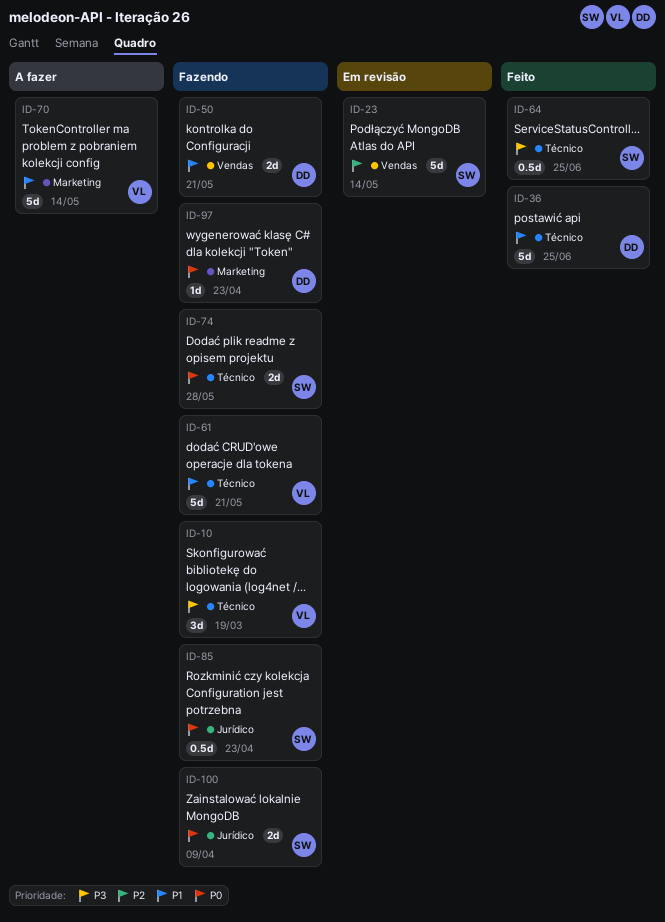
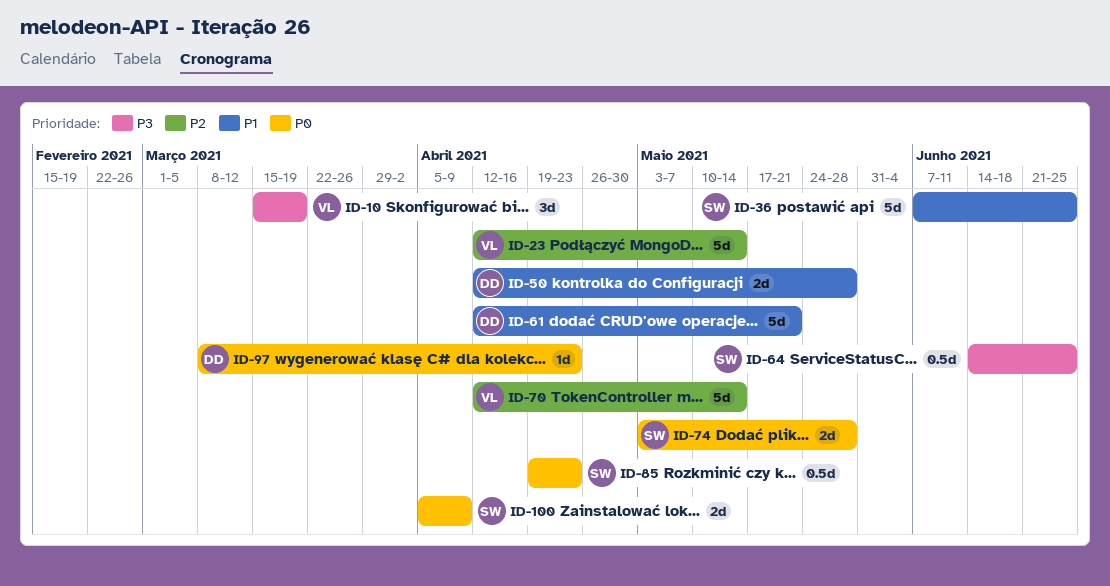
ID-23, owner: SW -> VL
ID-36, owner: DD -> SW
ID-50, due: May 21 -> May 28
ID-61, owner: VL -> DD
ID-70, priority: P1 -> P2

